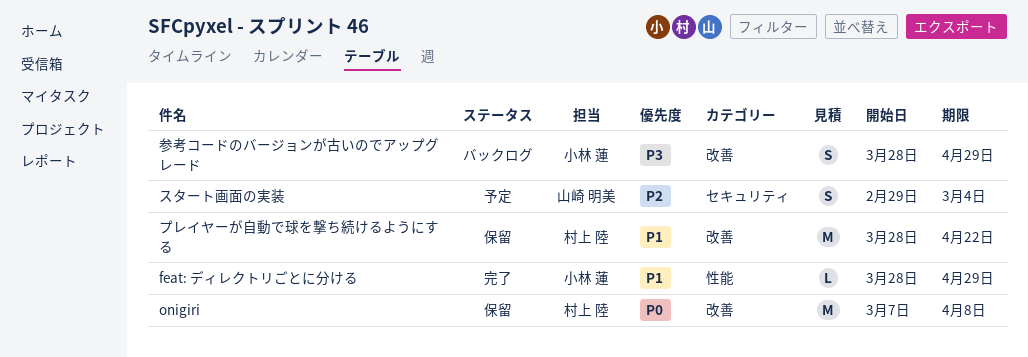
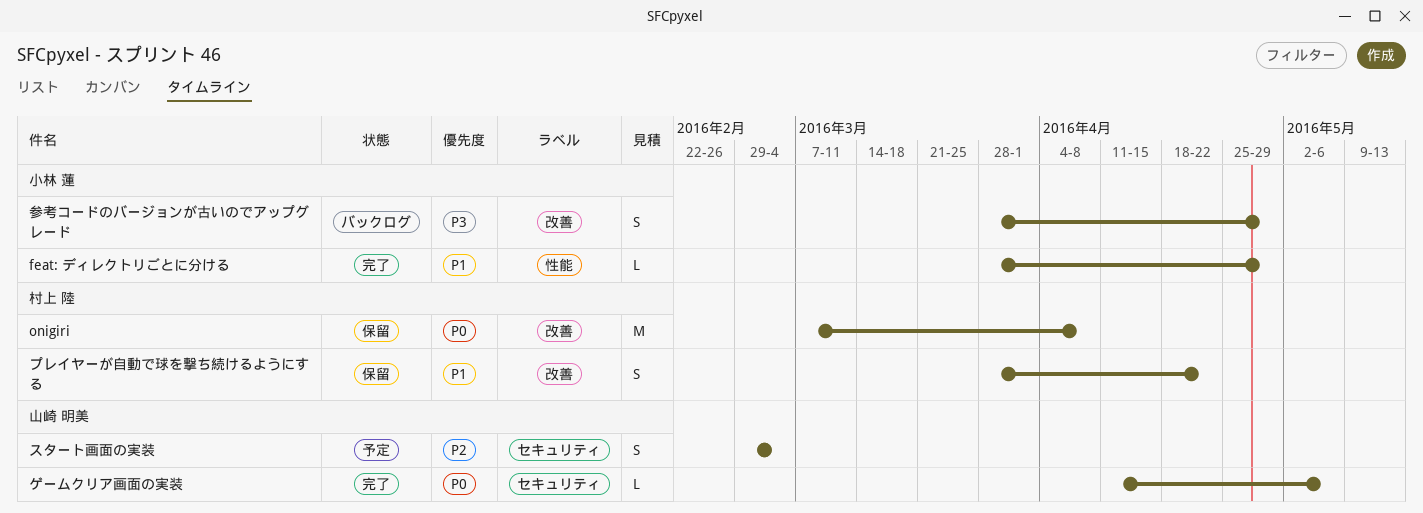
ゲームクリア画面の実装: none -> present
プレイヤーが自動で球を撃ち続けるようにする, estimate: M -> S

